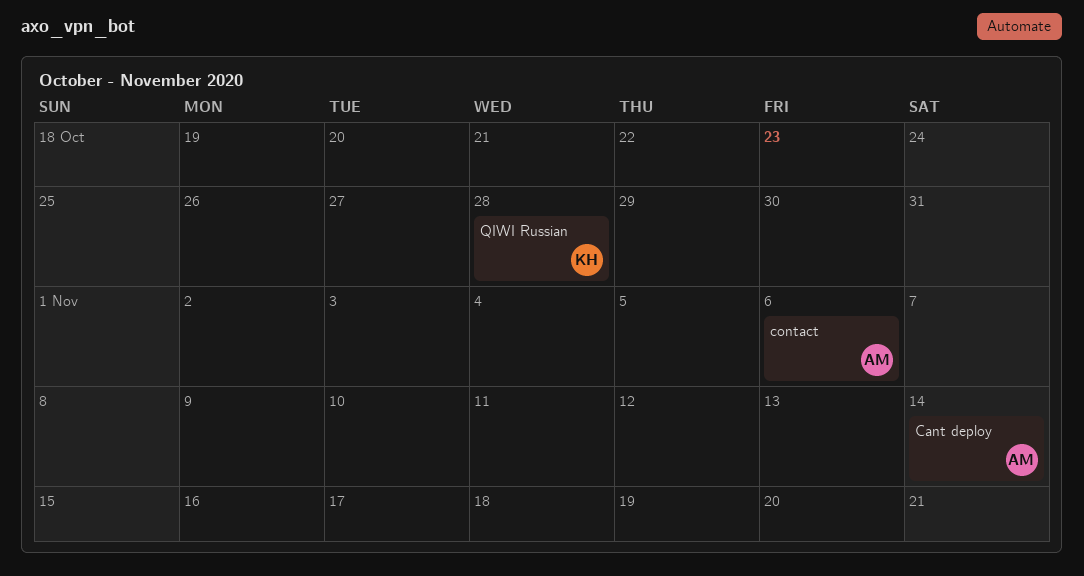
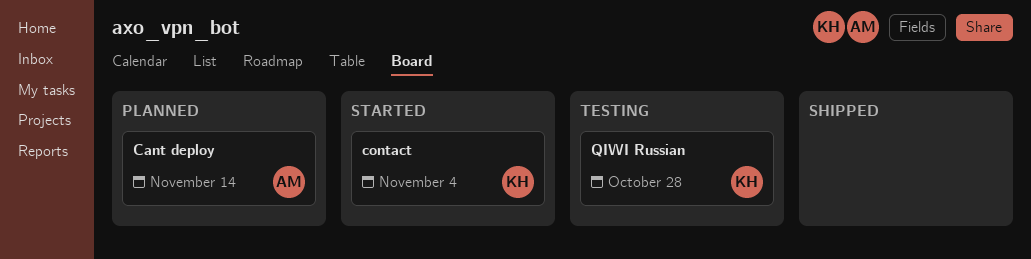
contact, owner: AM -> KH
contact, due: Nov 6 -> Nov 4

